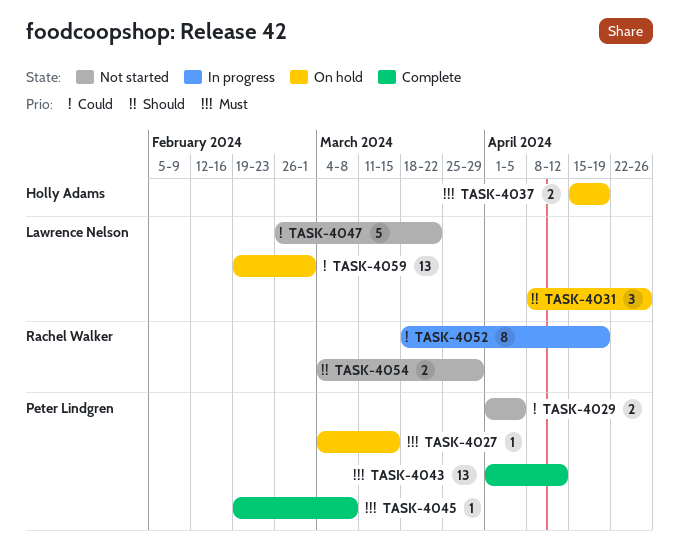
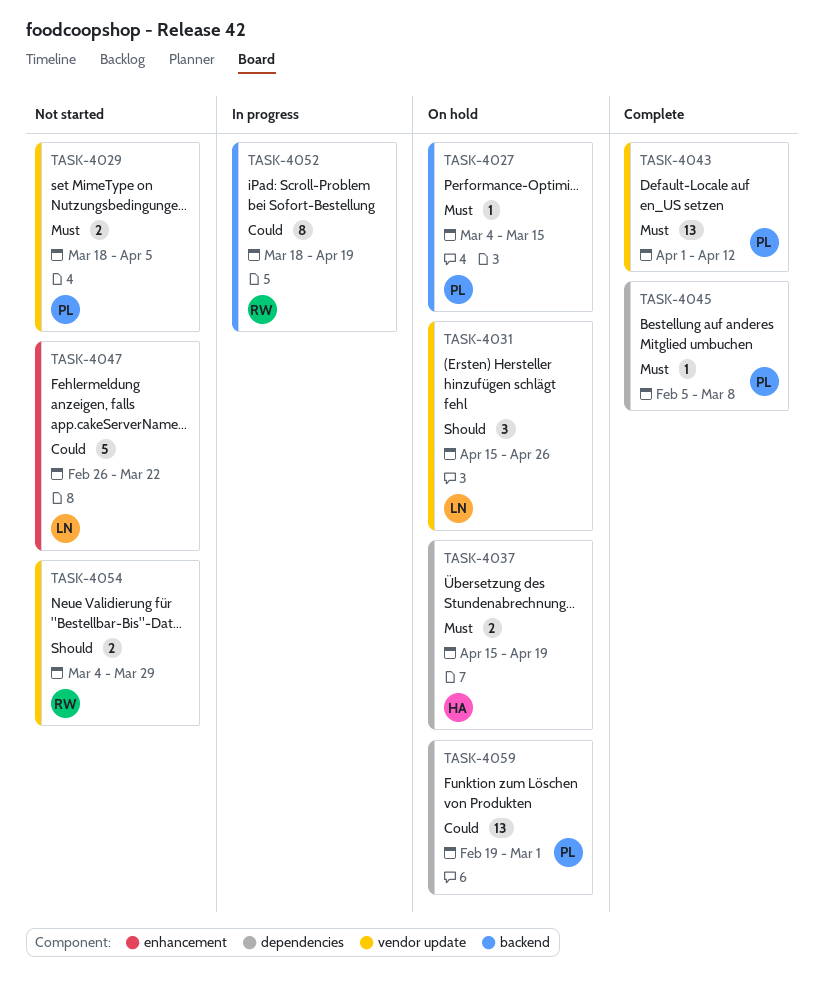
TASK-4029, priority: Could -> Must
TASK-4029, start: Apr 1 -> Mar 18
TASK-4031, start: Apr 8 -> Apr 15
TASK-4045, start: Feb 19 -> Feb 5
TASK-4059, owner: Lawrence Nelson -> Peter Lindgren

